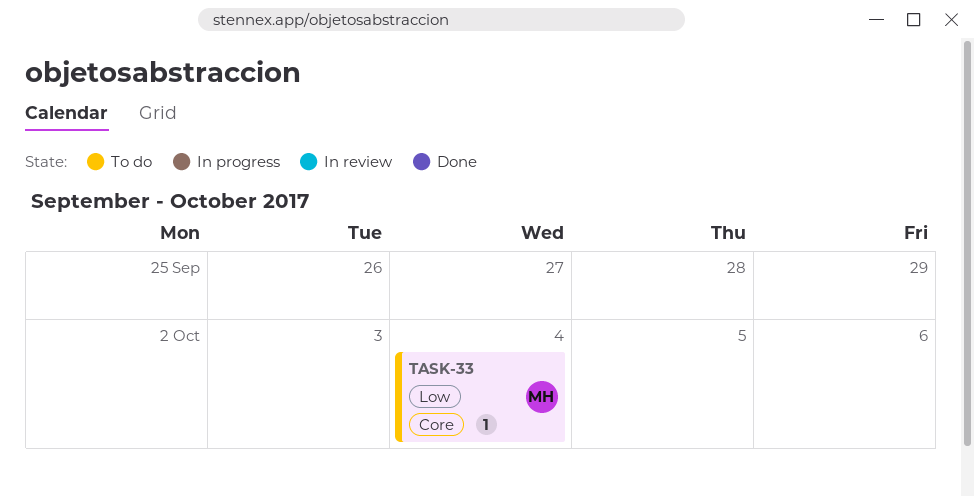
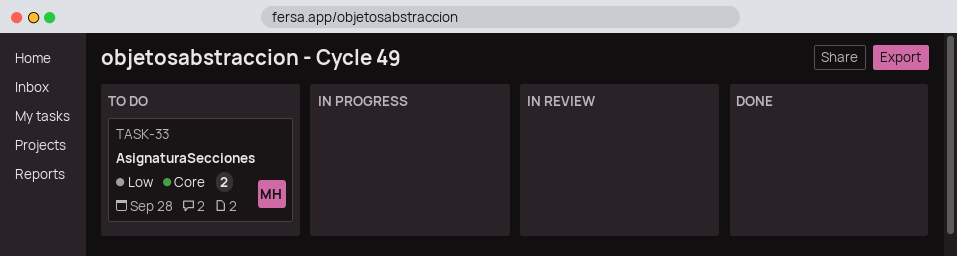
TASK-33, estimate: 1 -> 2
TASK-33, due: Oct 4 -> Sep 28

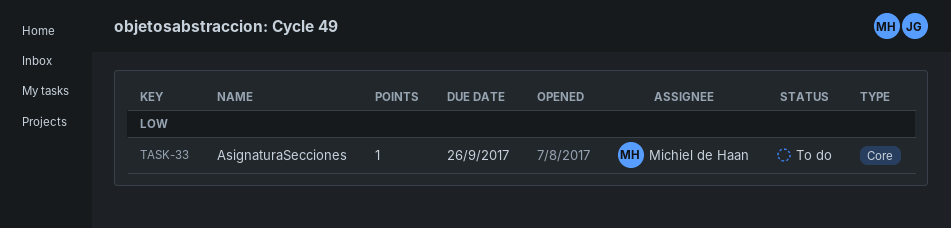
TASK-33, estimate: 2 -> 1
TASK-33, due: Sep 28 -> Sep 26

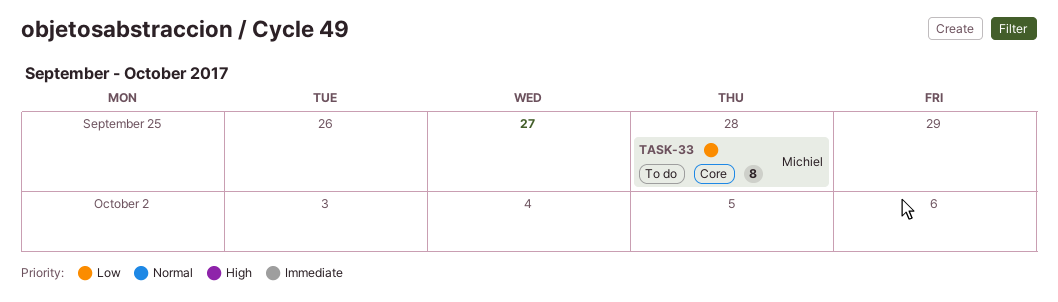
TASK-33, estimate: 1 -> 8
TASK-33, due: Sep 26 -> Sep 28

